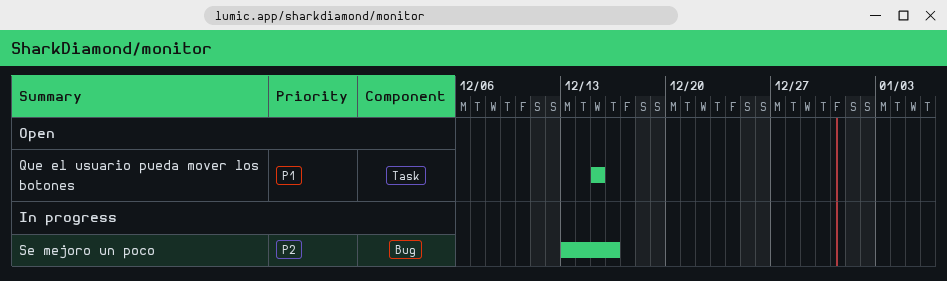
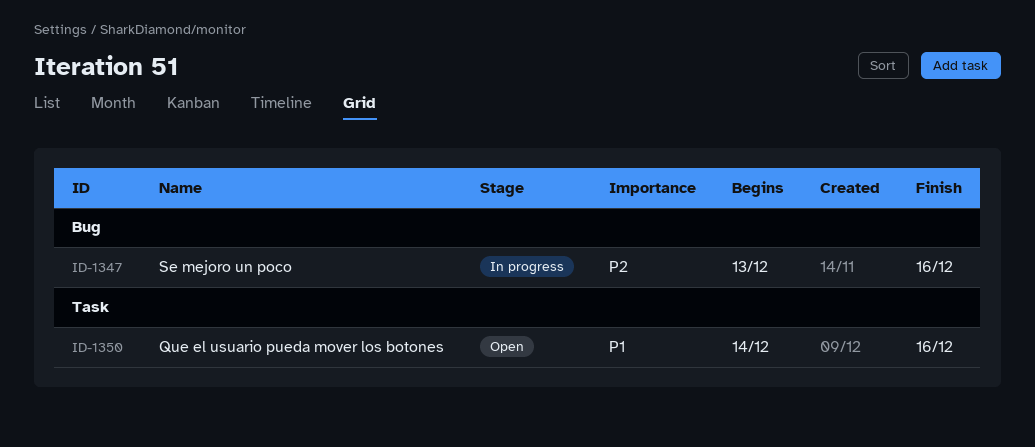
Que el usuario pueda mover los botones, start: Dec 15 -> Dec 14
Que el usuario pueda mover los botones, due: Dec 15 -> Dec 16

